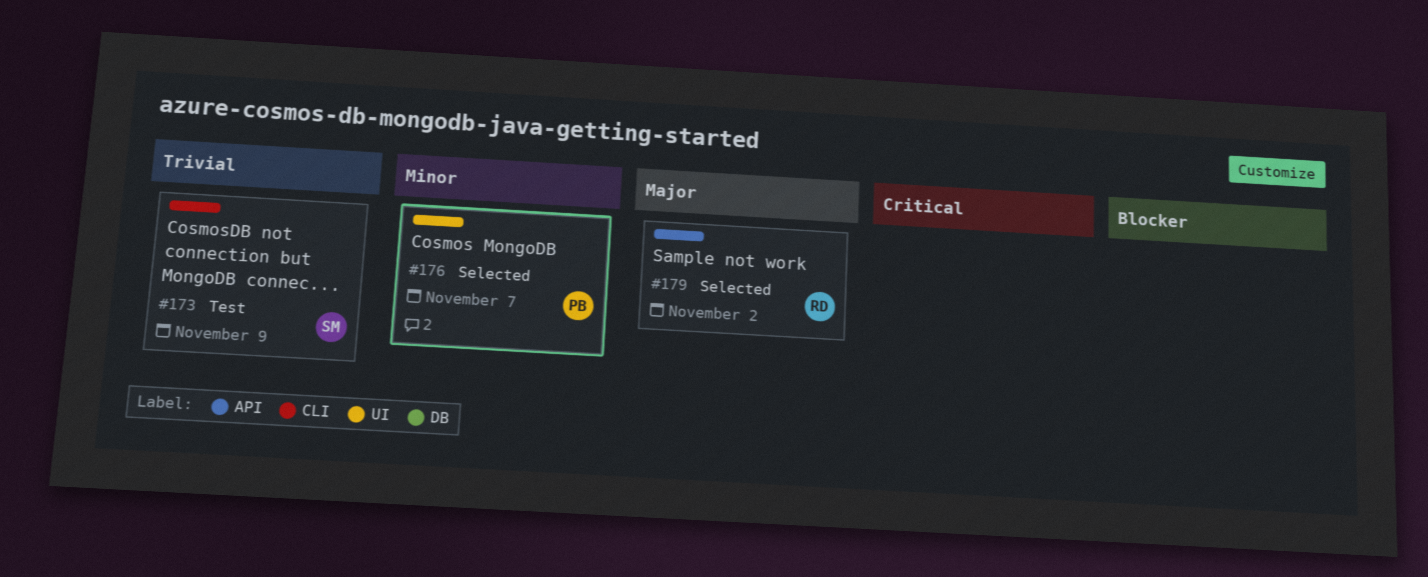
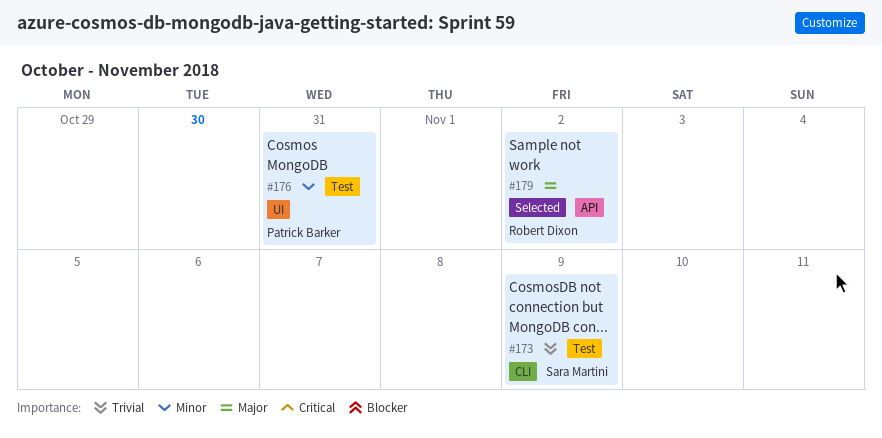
#176, status: Selected -> Test
#176, due: Nov 7 -> Oct 31

